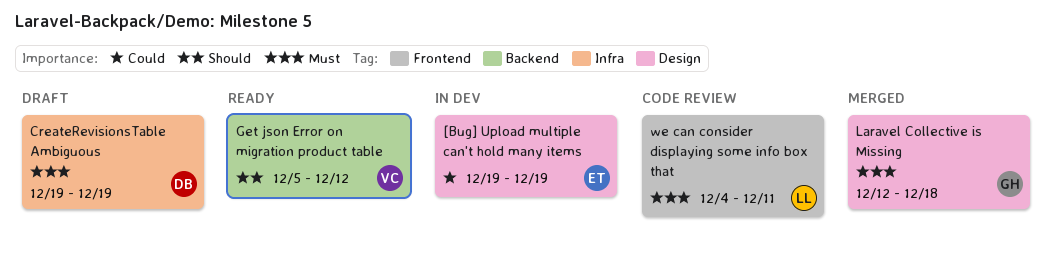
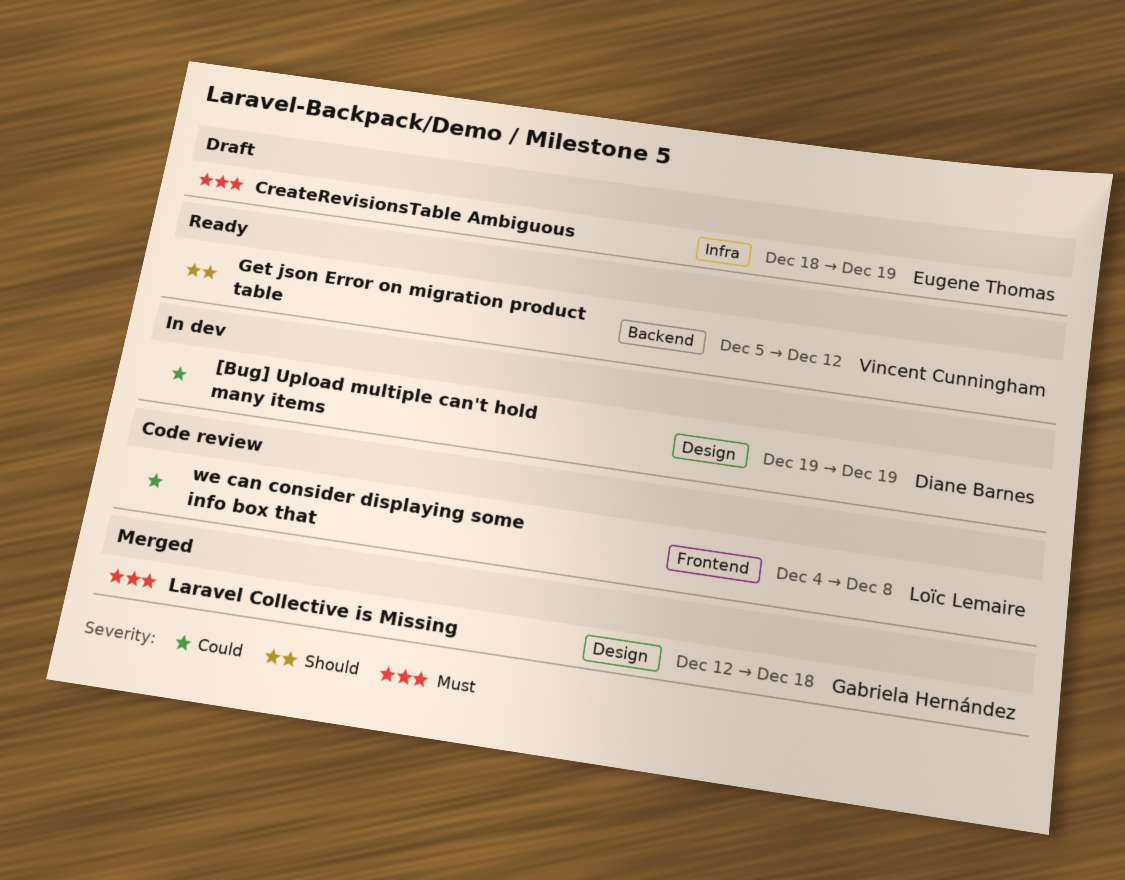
[Bug] Upload multiple can't hold many items, owner: Eugene Thomas -> Diane Barnes
CreateRevisionsTable Ambiguous, owner: Diane Barnes -> Eugene Thomas
CreateRevisionsTable Ambiguous, start: Dec 19 -> Dec 18
we can consider displaying some info box that, priority: Must -> Could
we can consider displaying some info box that, due: Dec 11 -> Dec 8

